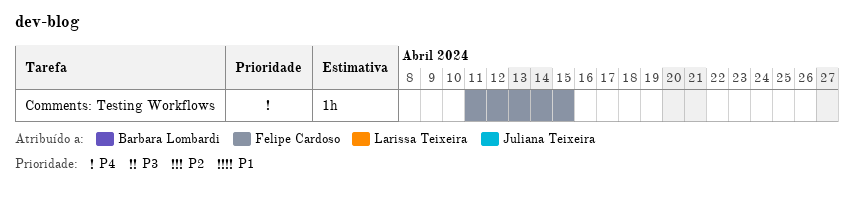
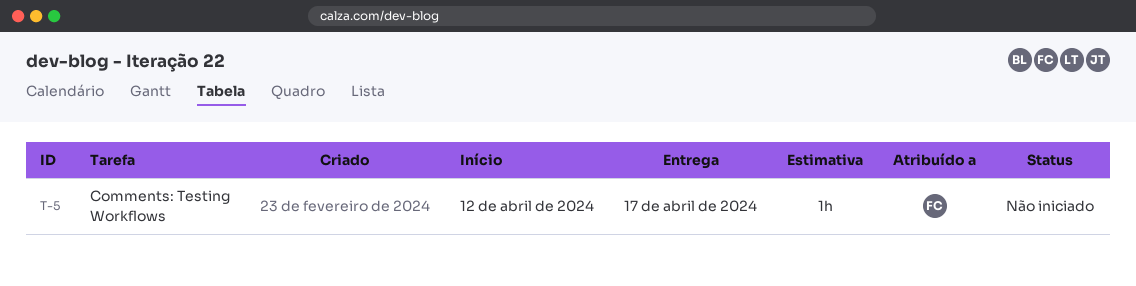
Comments: Testing Workflows, start: Apr 11 -> Apr 12
Comments: Testing Workflows, due: Apr 15 -> Apr 17

